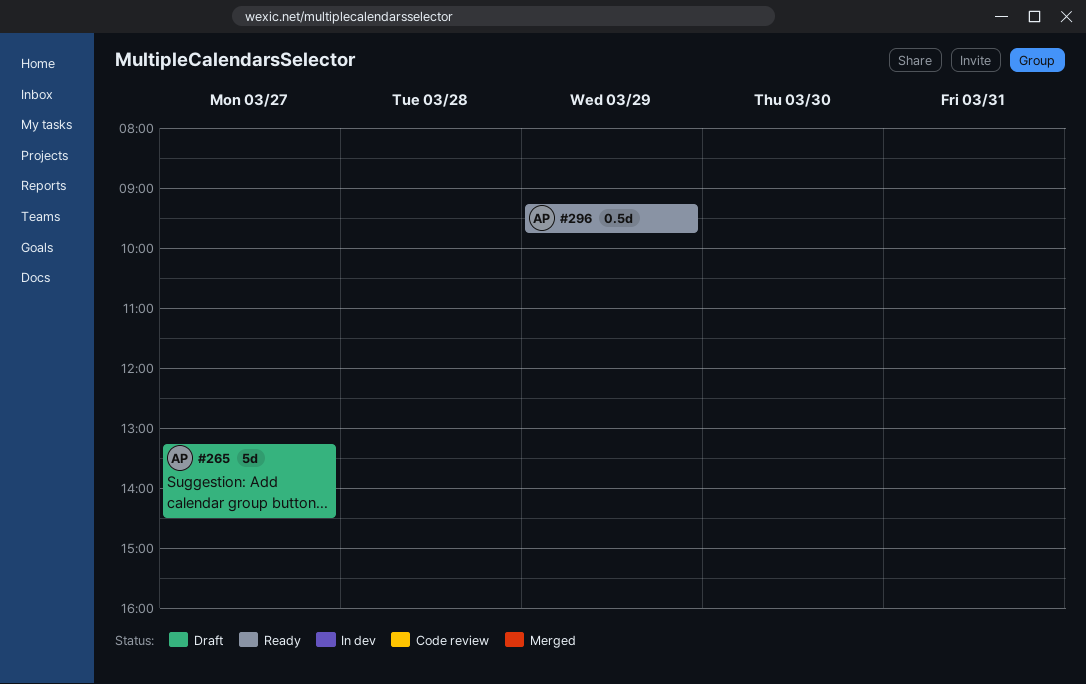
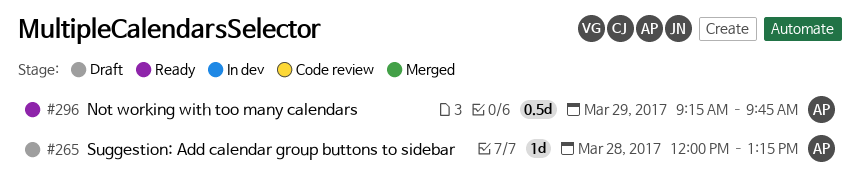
#265, estimate: 5d -> 1d
#265, day: Mar 27 -> Mar 28
#265, begins: 13:15 -> 12:00
#265, ends: 14:30 -> 13:15

